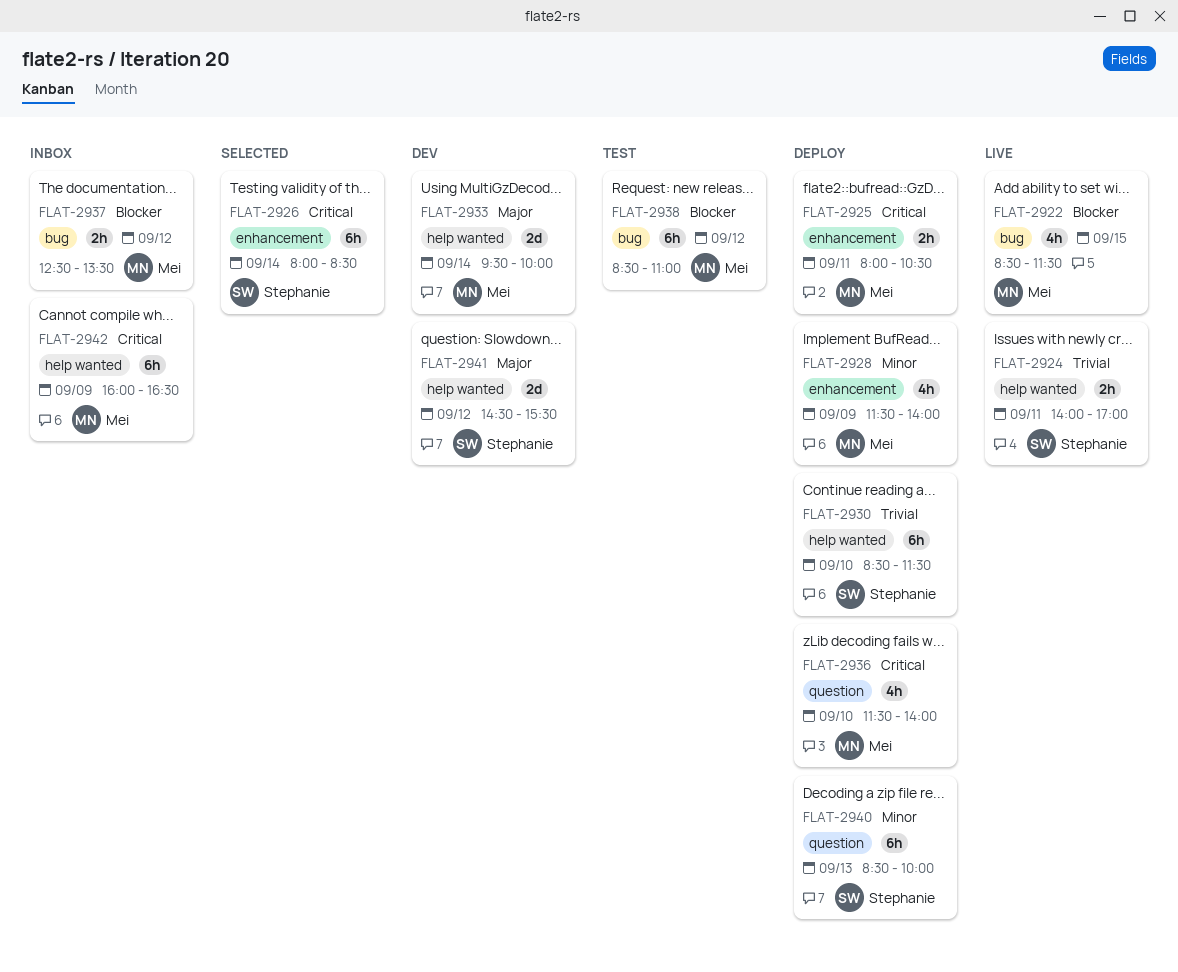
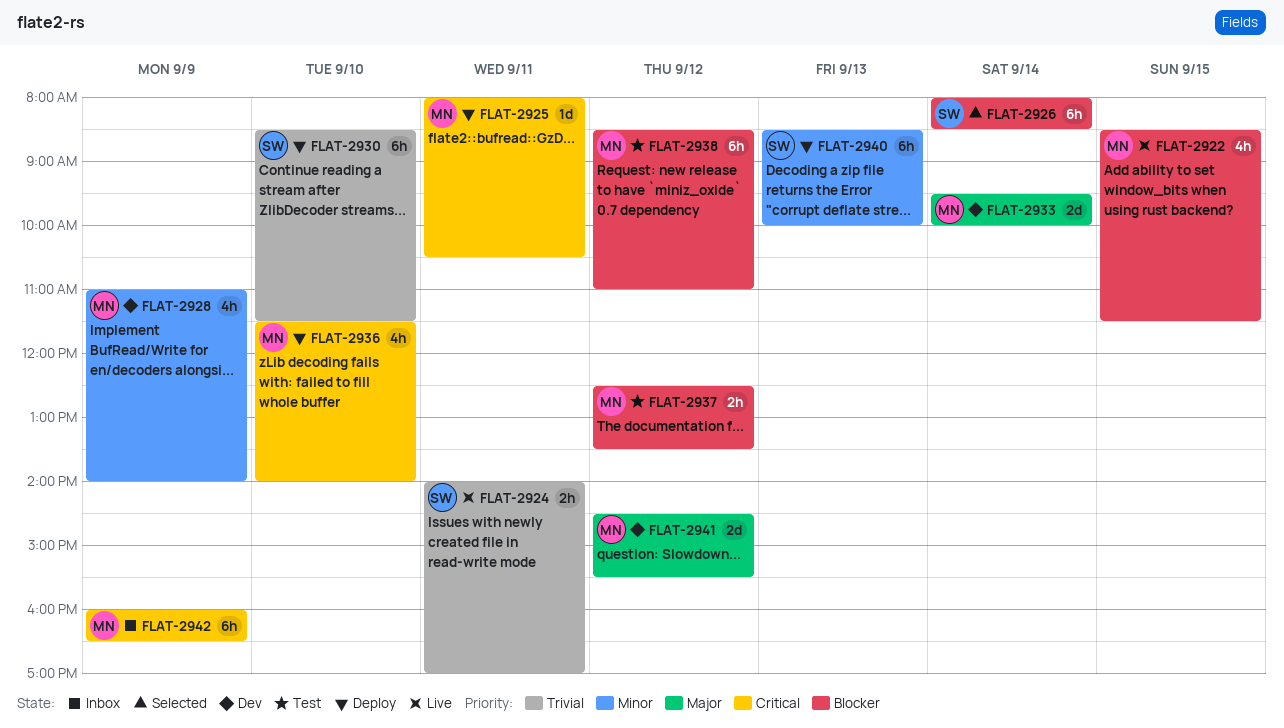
FLAT-2925, estimate: 2h -> 1d
FLAT-2926, priority: Critical -> Blocker
FLAT-2928, status: Deploy -> Dev
FLAT-2928, begins: 11:30 -> 11:00
FLAT-2937, status: Inbox -> Test
FLAT-2941, owner: Stephanie -> Mei

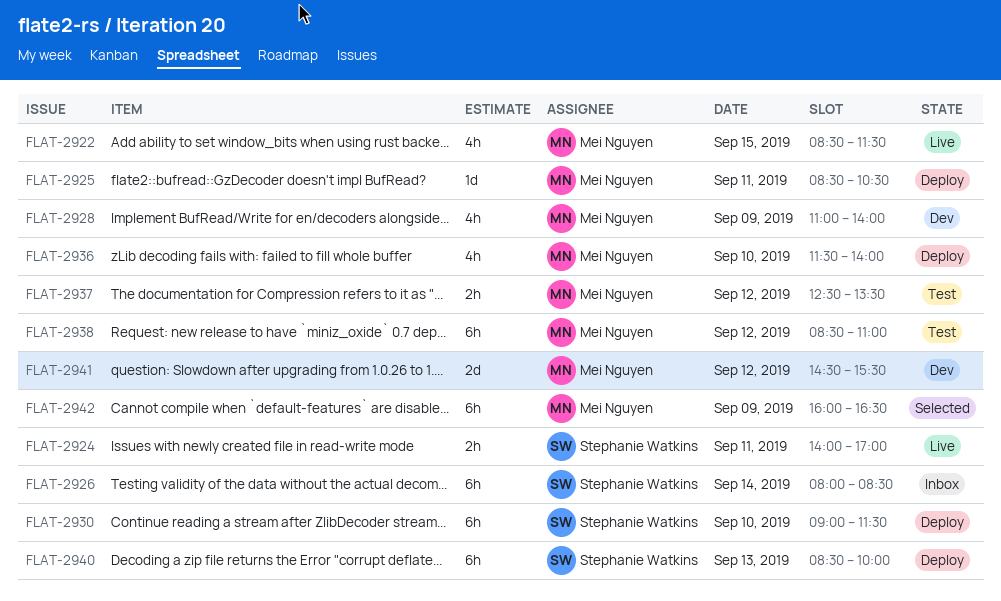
FLAT-2925, begins: 08:00 -> 08:30
FLAT-2926, status: Selected -> Inbox
FLAT-2930, begins: 08:30 -> 09:00
FLAT-2933: present -> none
FLAT-2942, status: Inbox -> Selected

